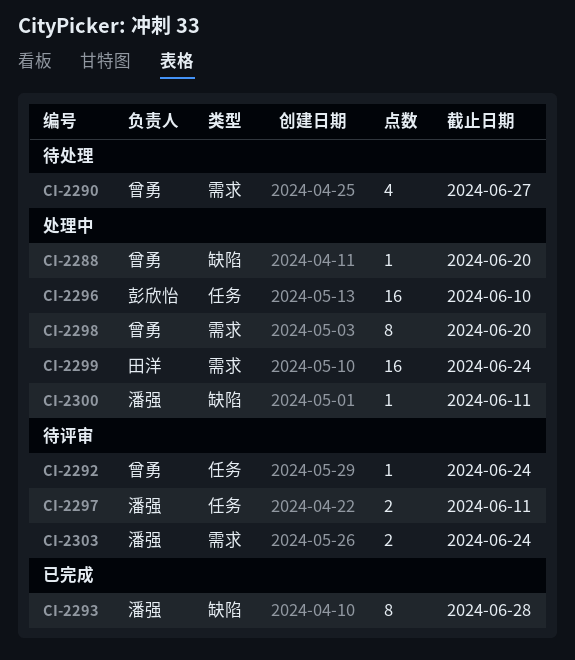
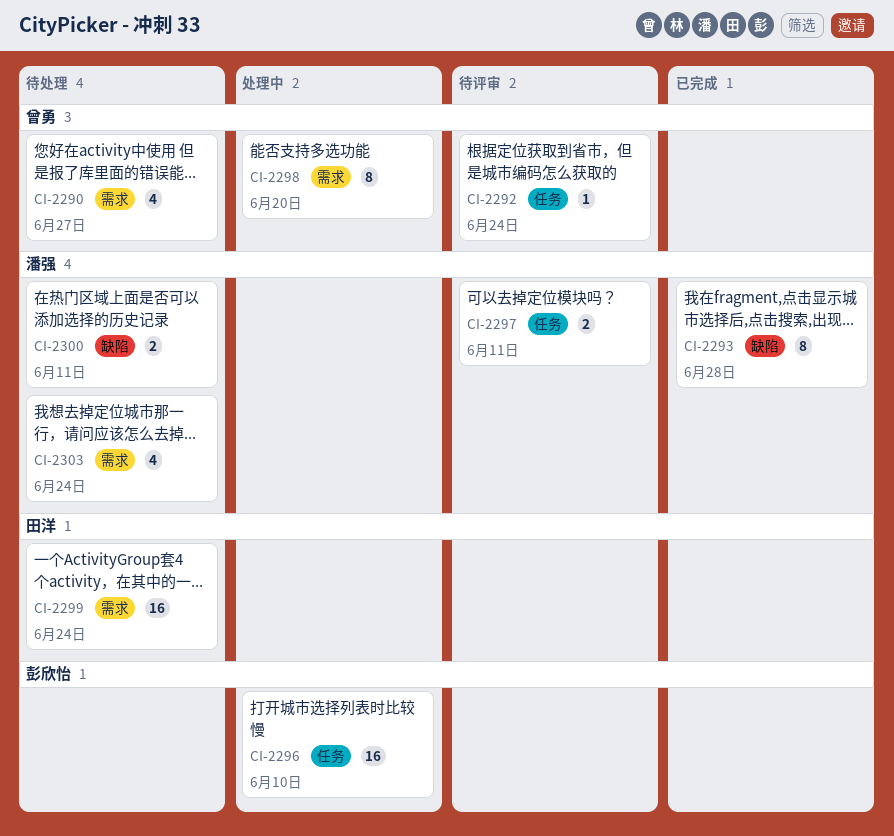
CI-2288: present -> none
CI-2299, status: 处理中 -> 待处理
CI-2300, status: 处理中 -> 待处理
CI-2300, estimate: 1 -> 2
CI-2303, status: 待评审 -> 待处理
CI-2303, estimate: 2 -> 4

